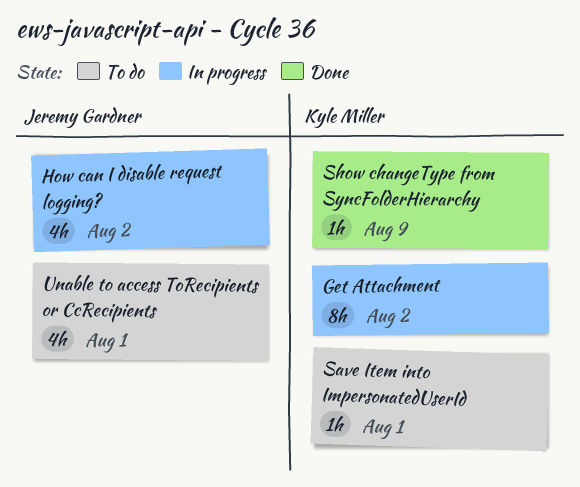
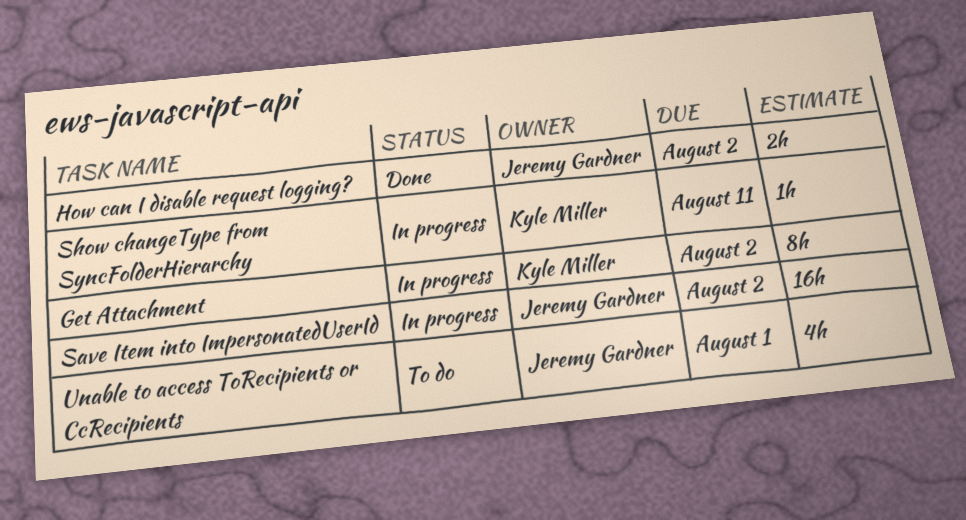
How can I disable request logging?, status: In progress -> Done
How can I disable request logging?, estimate: 4h -> 2h
Save Item into ImpersonatedUserId, status: To do -> In progress
Save Item into ImpersonatedUserId, owner: Kyle Miller -> Jeremy Gardner
Save Item into ImpersonatedUserId, estimate: 1h -> 16h
Save Item into ImpersonatedUserId, due: Aug 1 -> Aug 2
Show changeType from SyncFolderHierarchy, status: Done -> In progress
Show changeType from SyncFolderHierarchy, due: Aug 9 -> Aug 11

